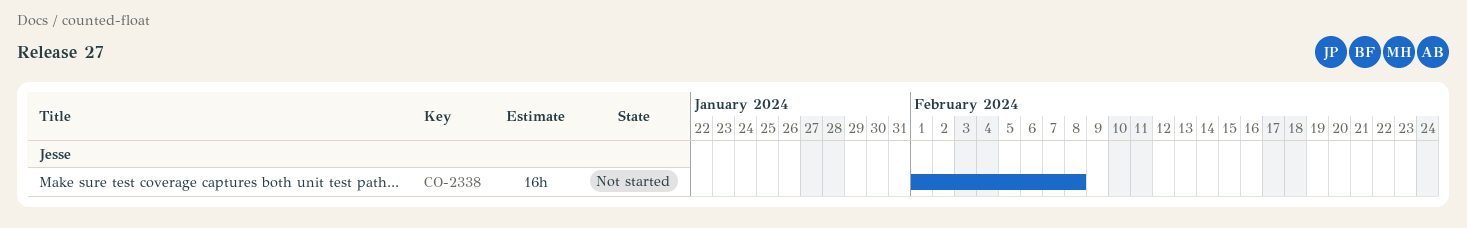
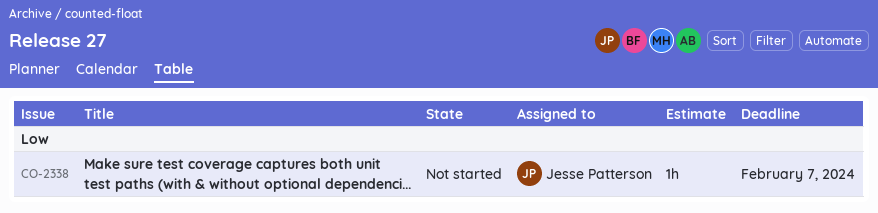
CO-2338, estimate: 16h -> 1h
CO-2338, due: Feb 8 -> Feb 7

